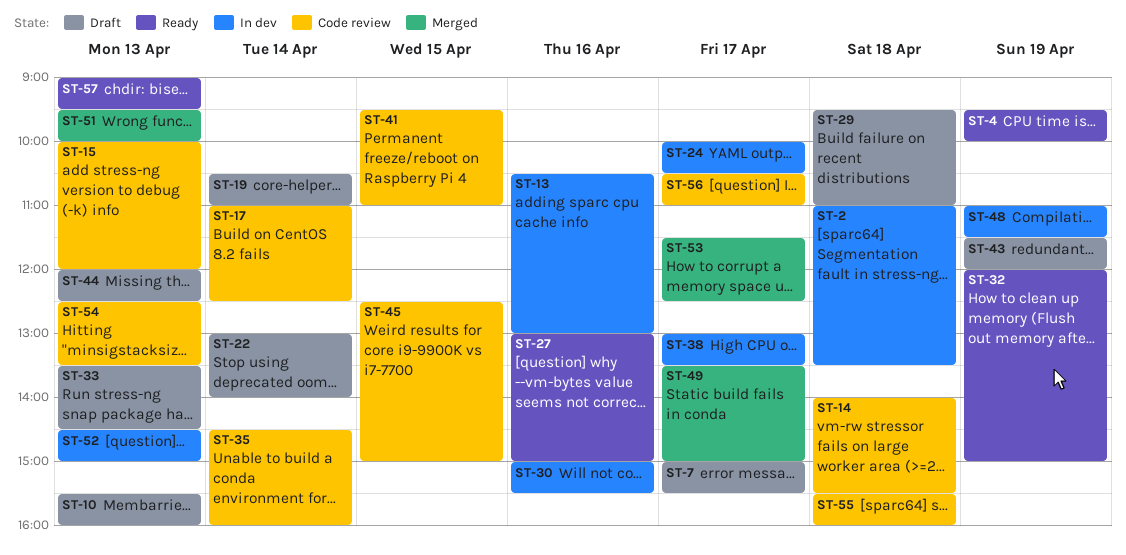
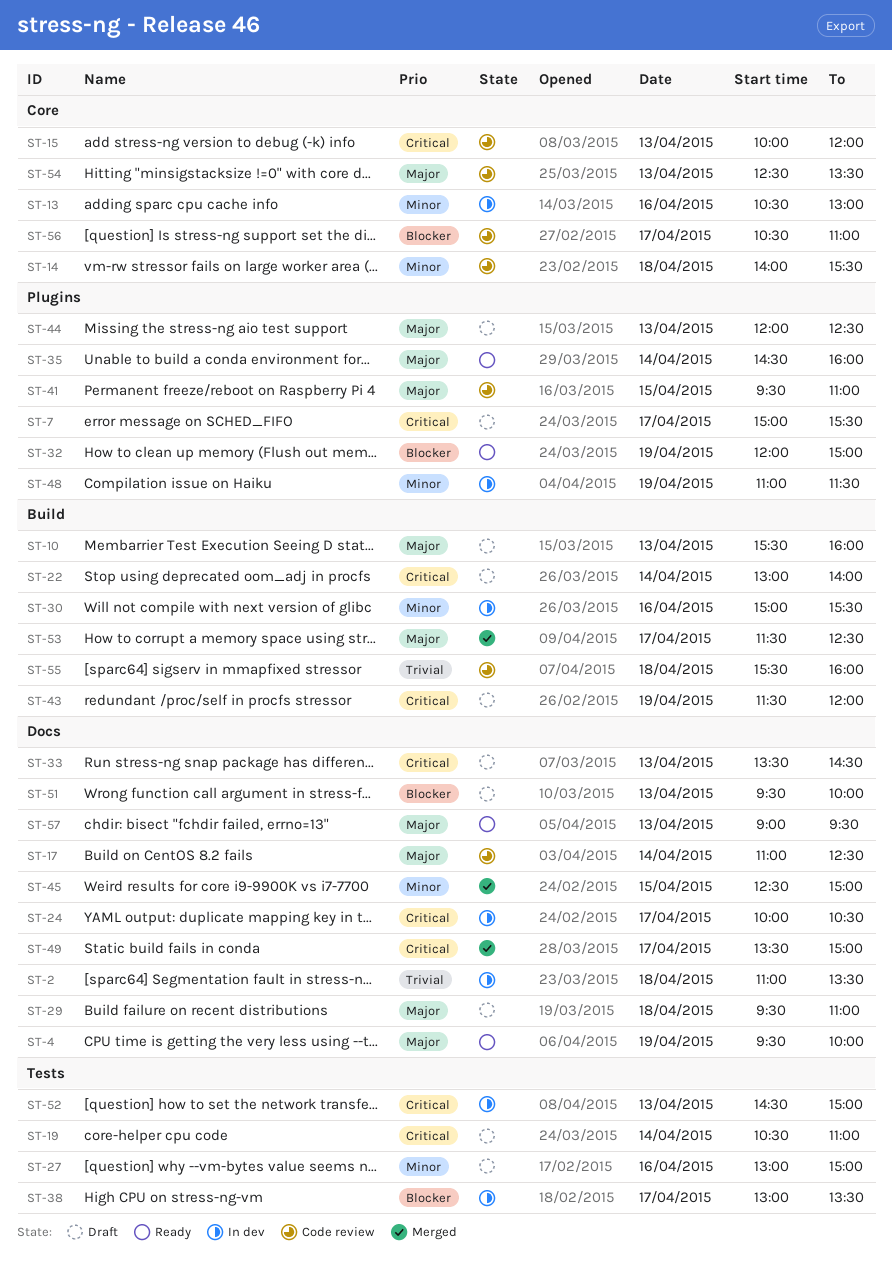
ST-27, status: Ready -> Draft
ST-35, status: Code review -> Ready
ST-45, status: Code review -> Merged
ST-51, status: Merged -> Draft

